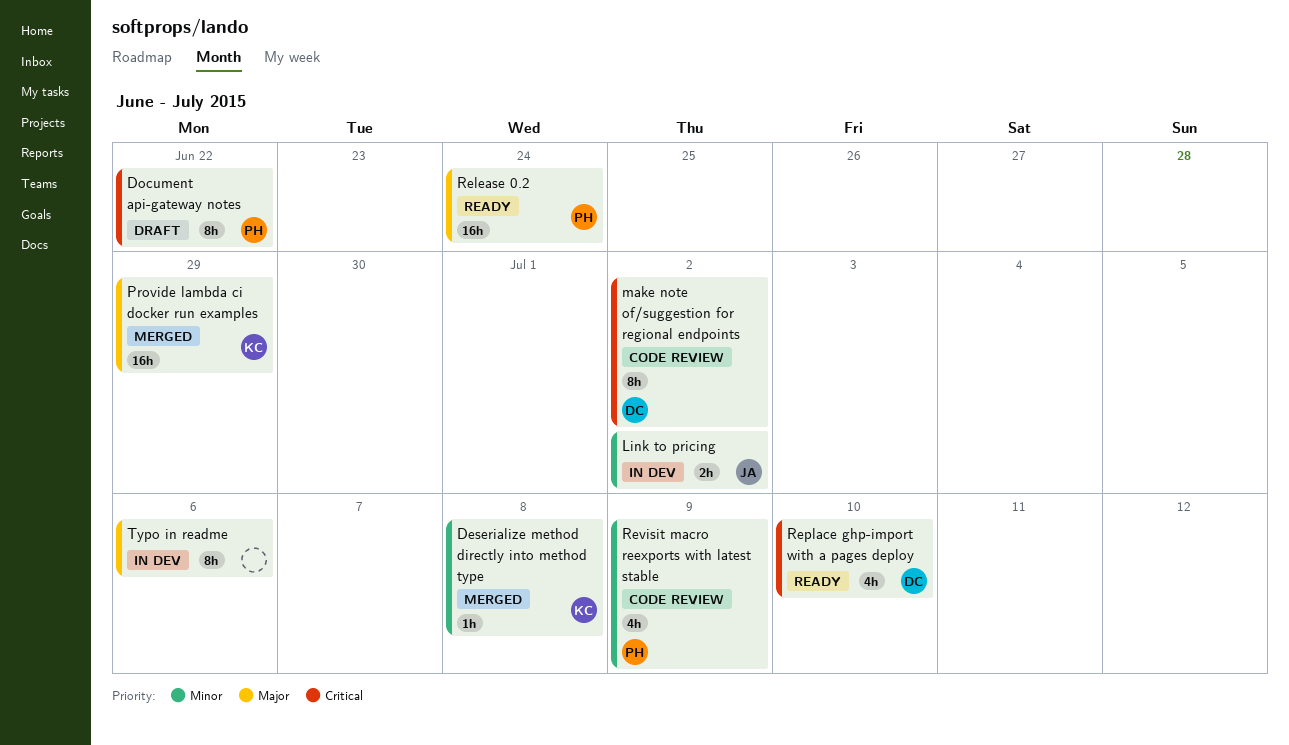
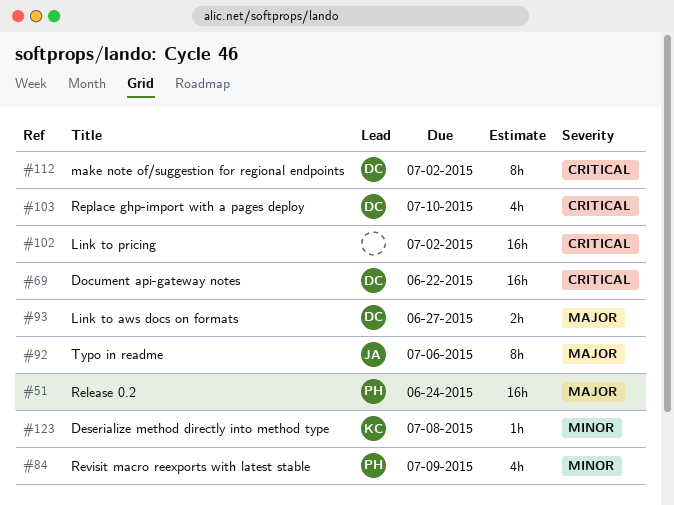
Document api-gateway notes, owner: PH -> DC
Document api-gateway notes, estimate: 8h -> 16h
Link to aws docs on formats: none -> present
Link to pricing, owner: JA -> none
Link to pricing, priority: Minor -> Critical
Link to pricing, estimate: 2h -> 16h
Provide lambda ci docker run examples: present -> none
Typo in readme, owner: none -> JA

